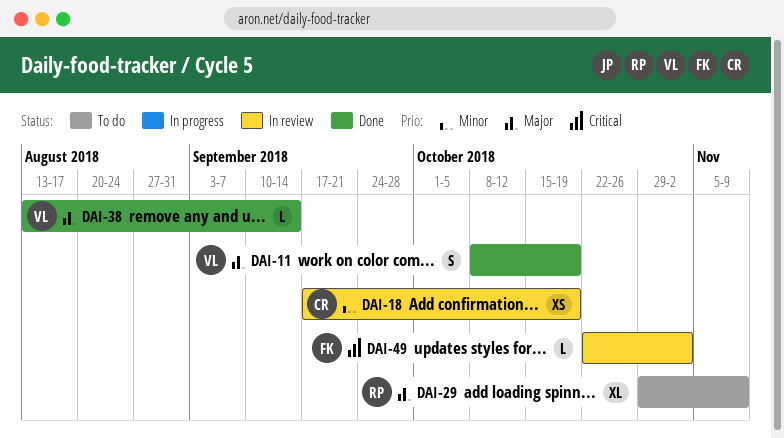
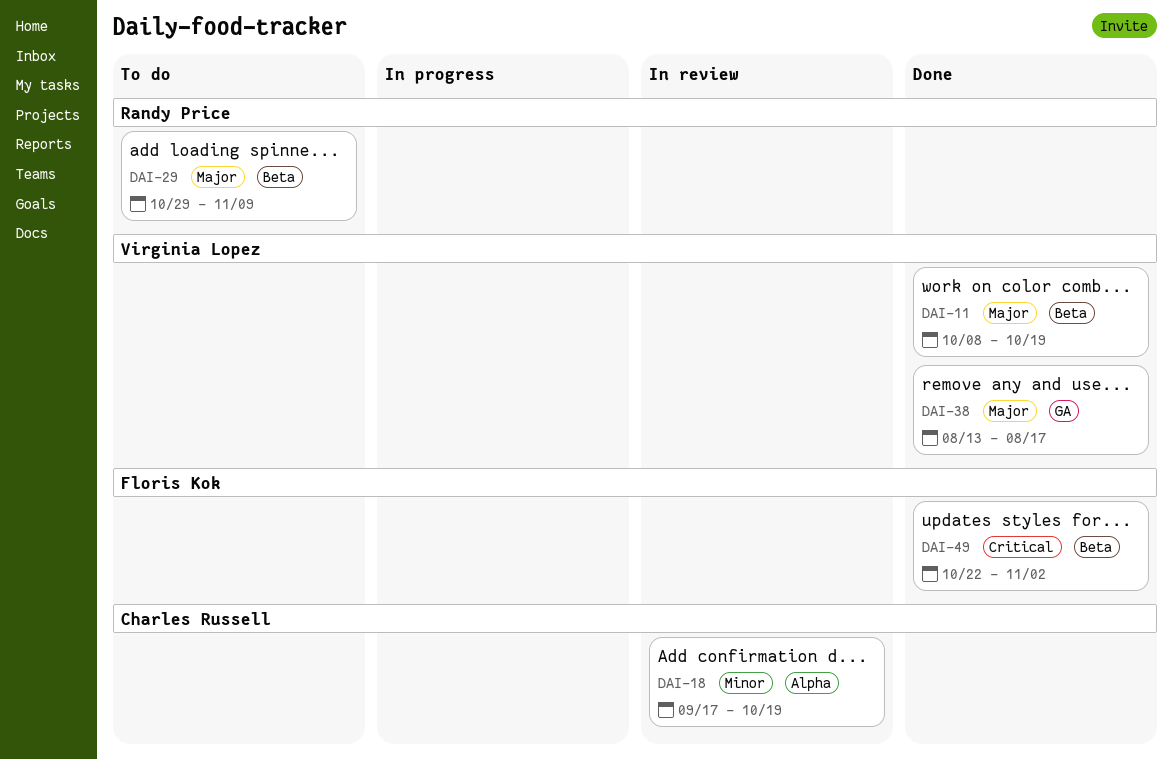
DAI-38, due: Sep 14 -> Aug 17
DAI-49, status: In review -> Done

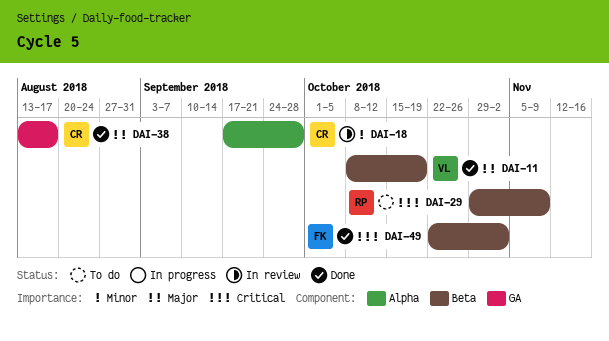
DAI-18, due: Oct 19 -> Sep 28
DAI-29, priority: Major -> Critical
DAI-38, owner: Virginia Lopez -> Charles Russell

